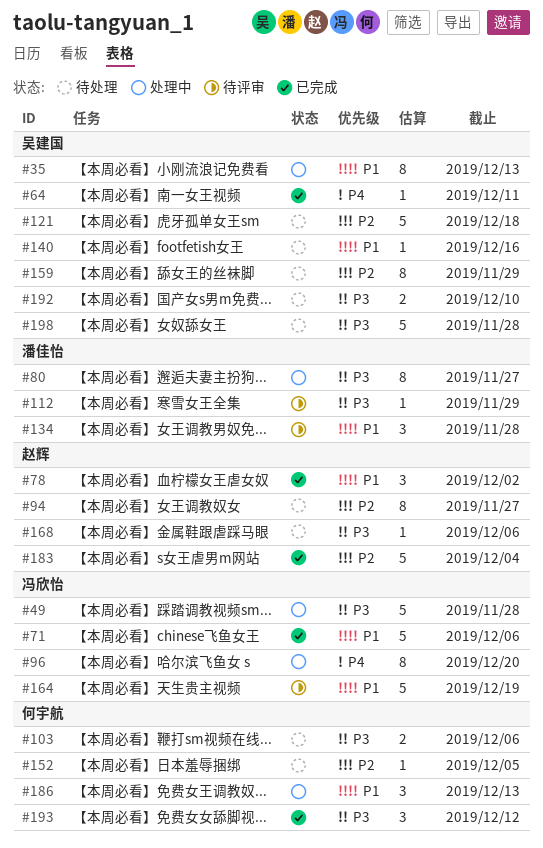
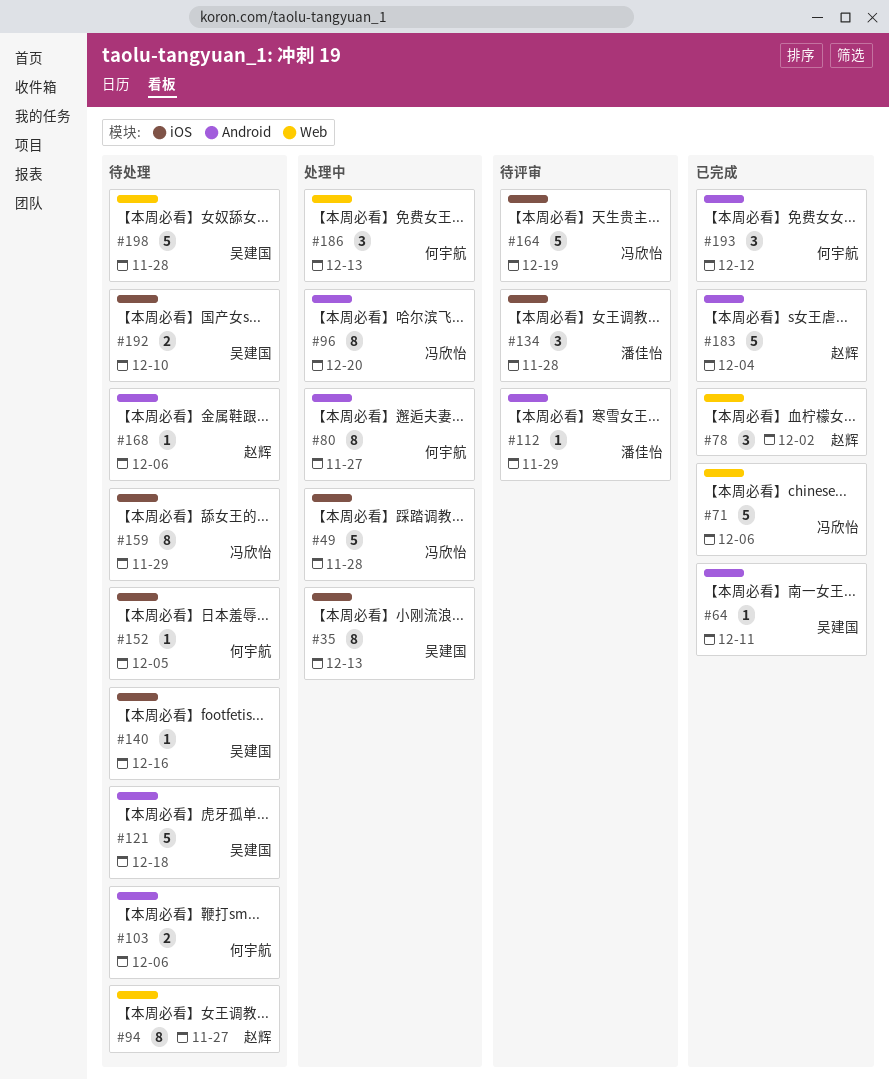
#80, owner: 潘佳怡 -> 何宇航
#159, owner: 吴建国 -> 冯欣怡

